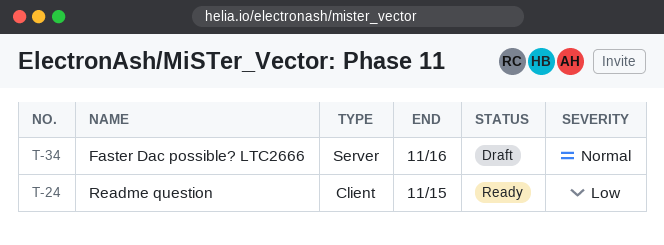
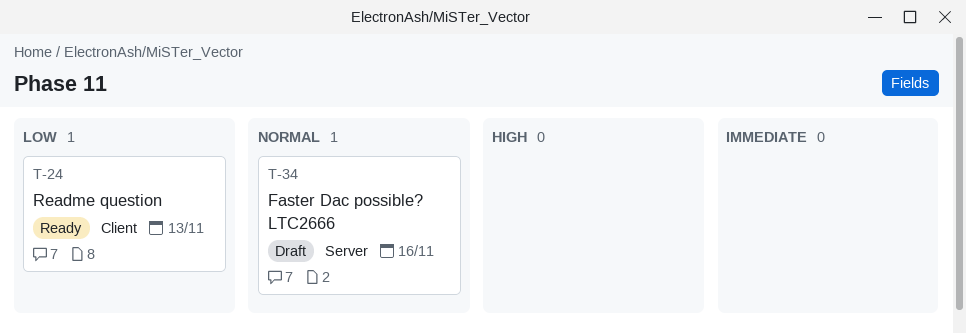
T-24, due: Nov 15 -> Nov 13

